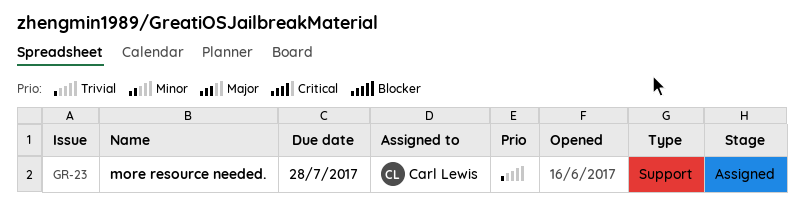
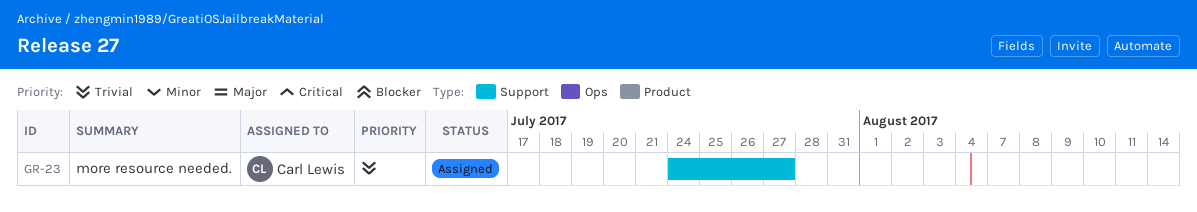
GR-23, due: Jul 28 -> Jul 27

